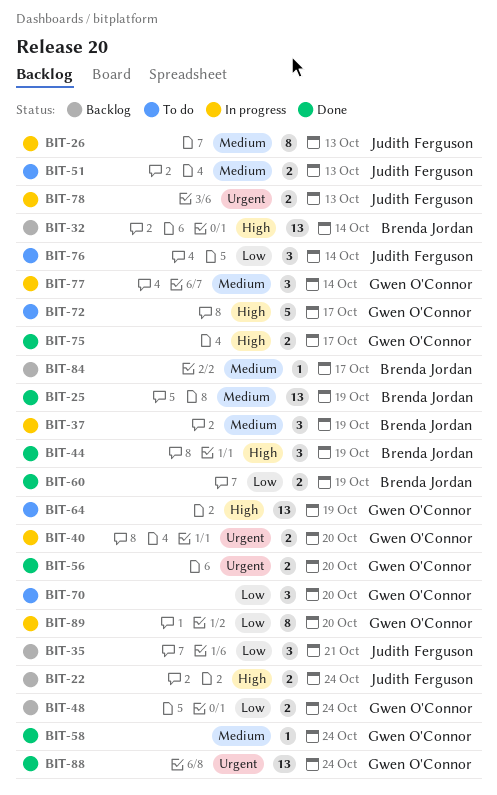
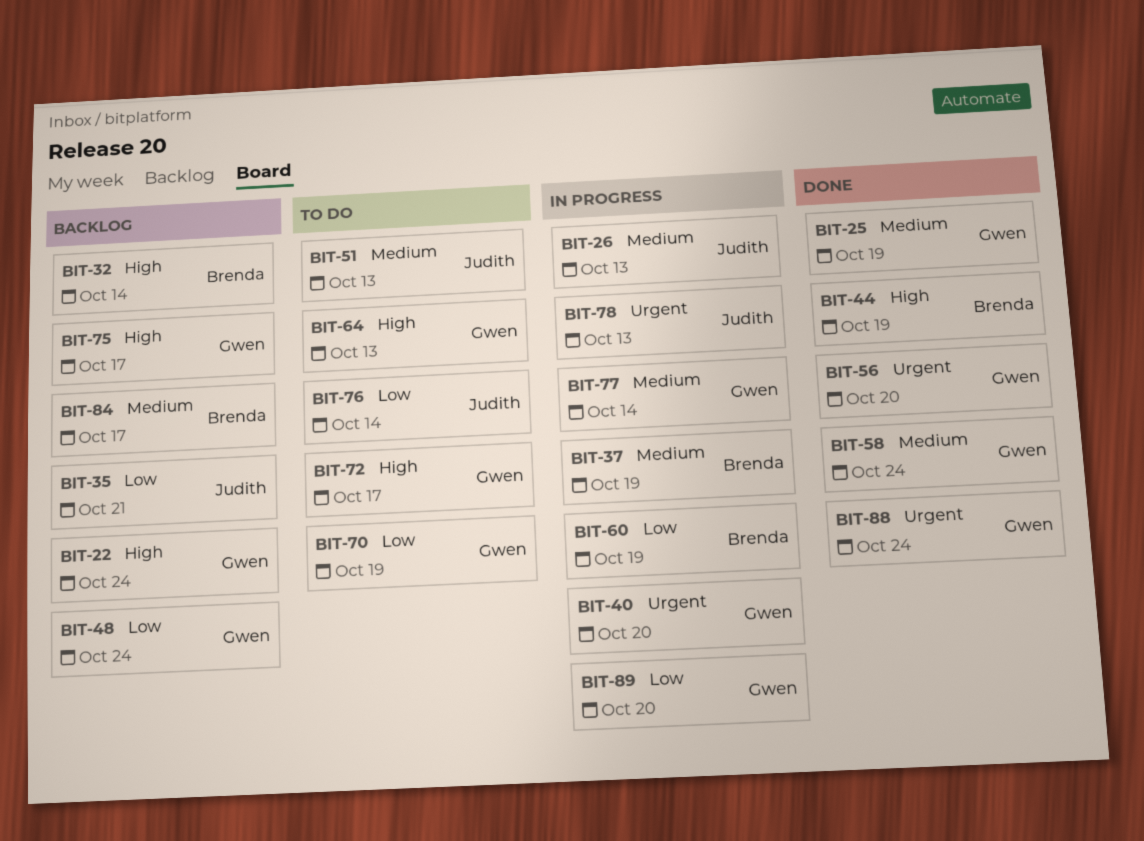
BIT-22, owner: Judith Ferguson -> Gwen O'Connor
BIT-25, owner: Brenda Jordan -> Gwen O'Connor
BIT-60, status: Done -> In progress
BIT-64, due: Oct 19 -> Oct 13
BIT-70, due: Oct 20 -> Oct 19
BIT-75, status: Done -> Backlog

